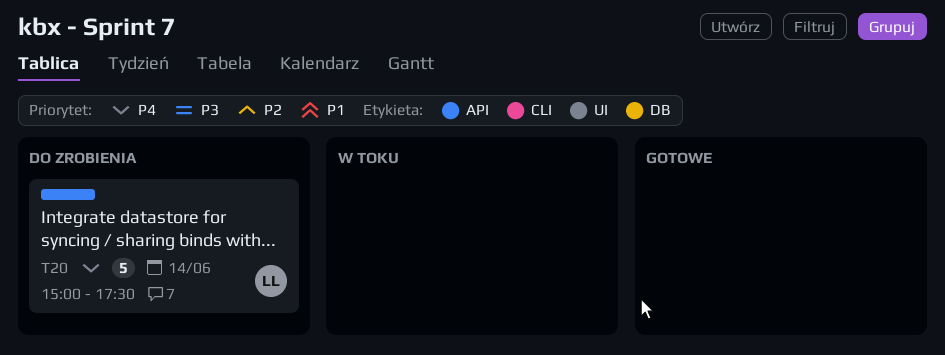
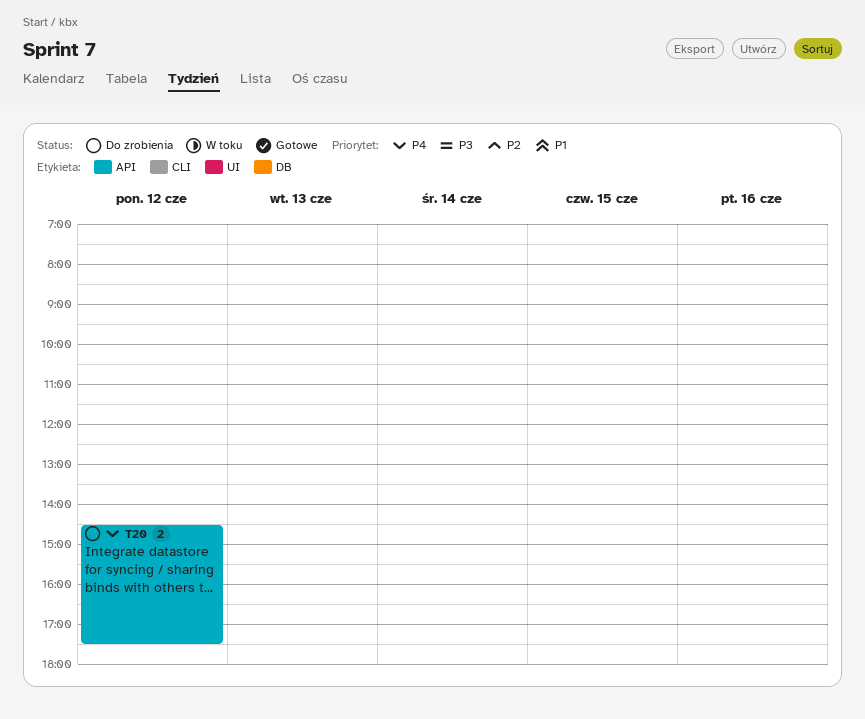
T20, estimate: 5 -> 2
T20, day: Jun 14 -> Jun 12
T20, begins: 15:00 -> 14:30

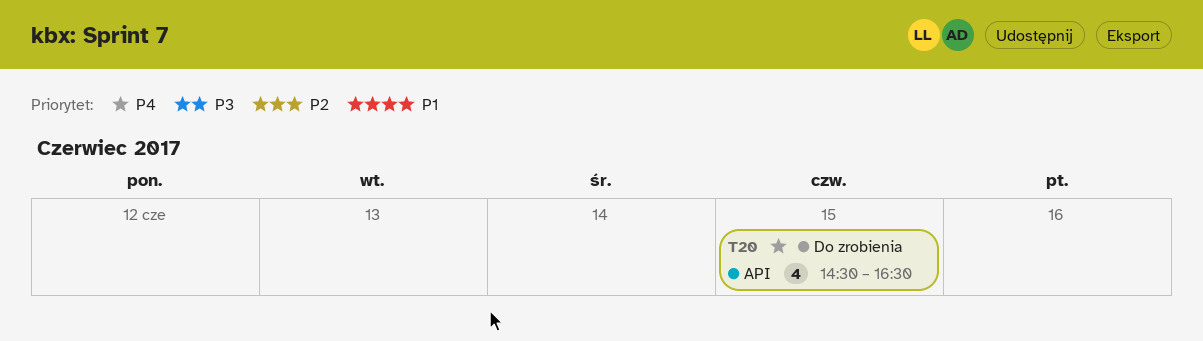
T20, estimate: 2 -> 4
T20, day: Jun 12 -> Jun 15
T20, ends: 17:30 -> 16:30

